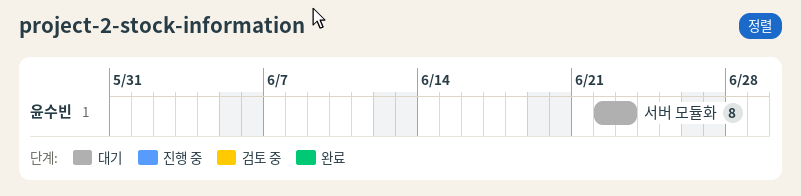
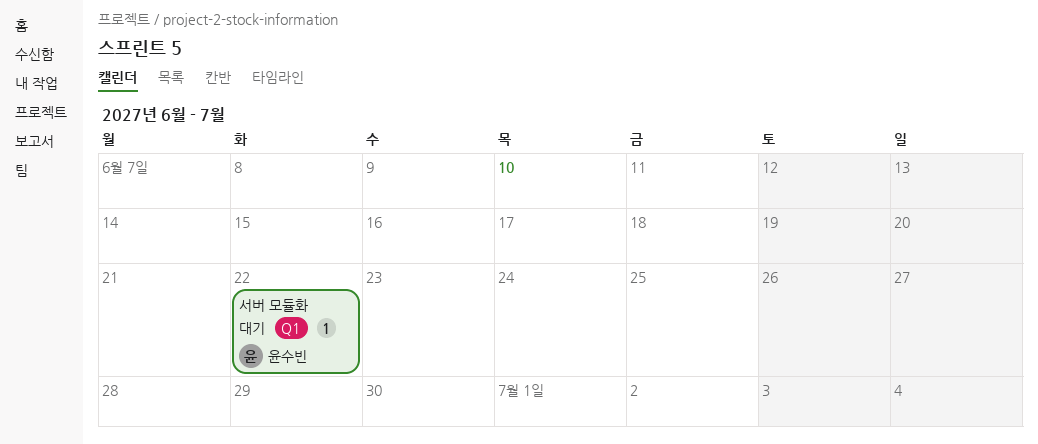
서버 모듈화, estimate: 8 -> 1
서버 모듈화, due: Jun 23 -> Jun 22

